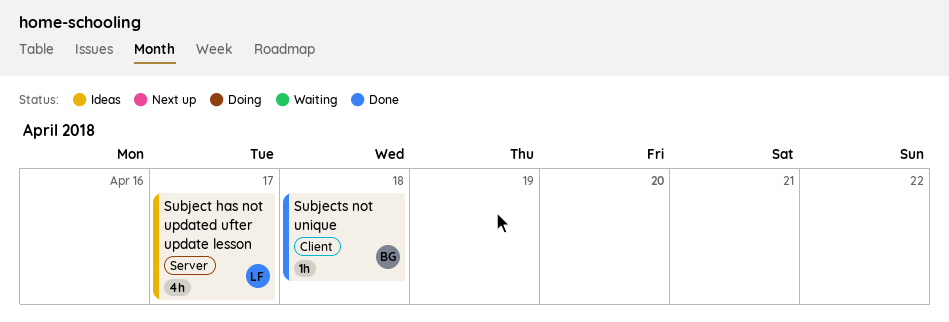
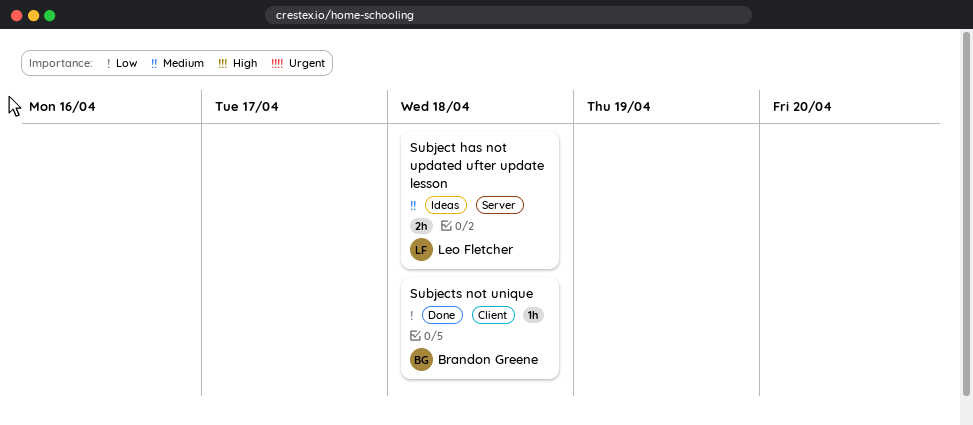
Subject has not updated ufter update lesson, estimate: 4h -> 2h
Subject has not updated ufter update lesson, due: Apr 17 -> Apr 18

